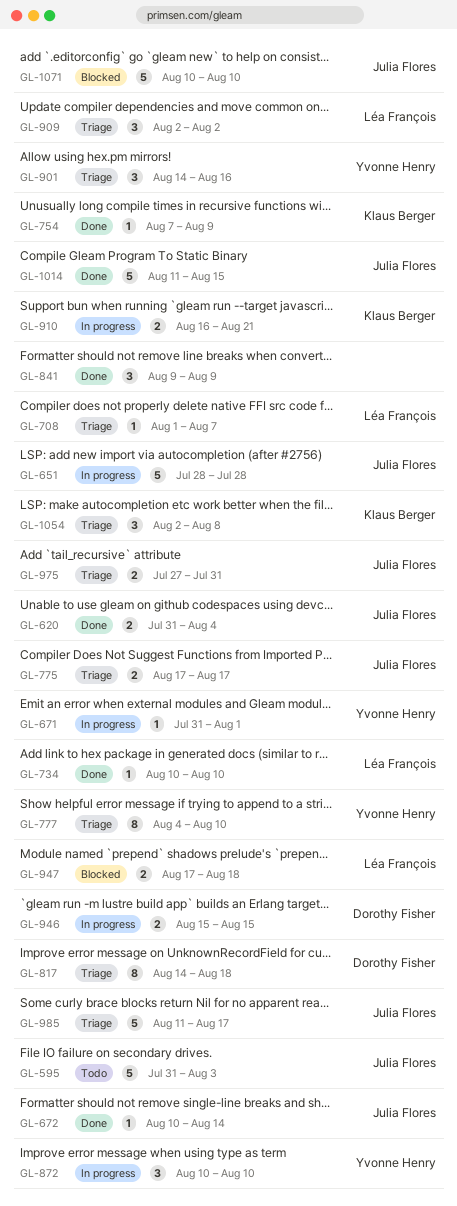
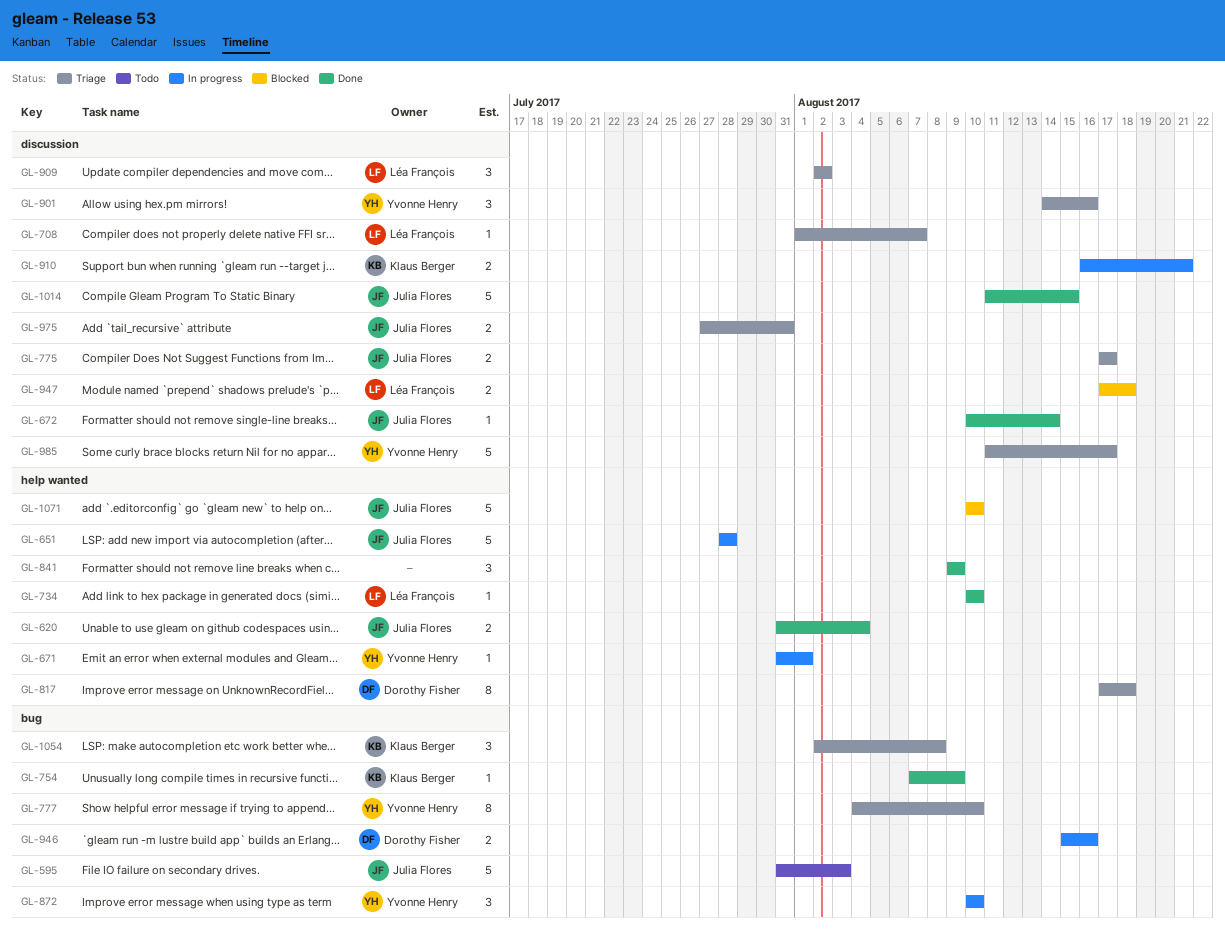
GL-817, start: Aug 14 -> Aug 17
GL-946, due: Aug 15 -> Aug 16
GL-985, owner: Julia Flores -> Yvonne Henry

